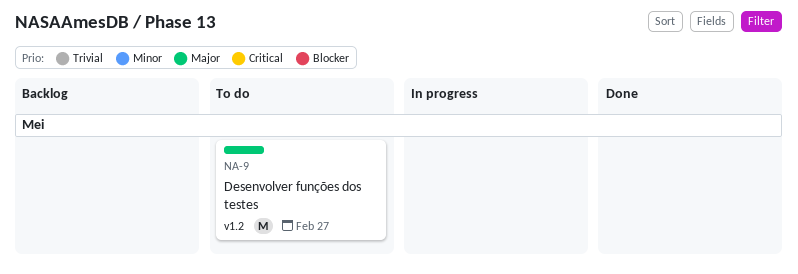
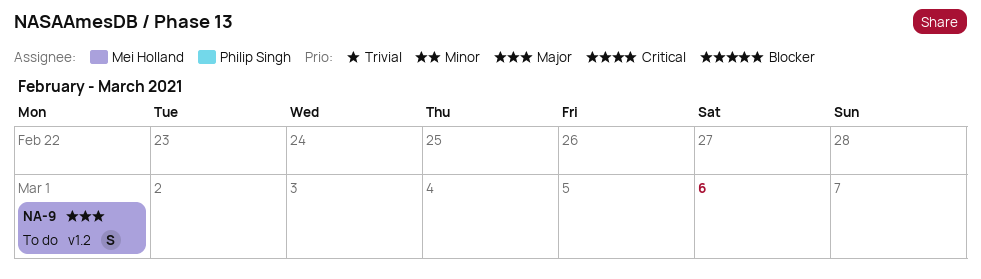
NA-9, estimate: M -> S
NA-9, due: Feb 27 -> Mar 1

